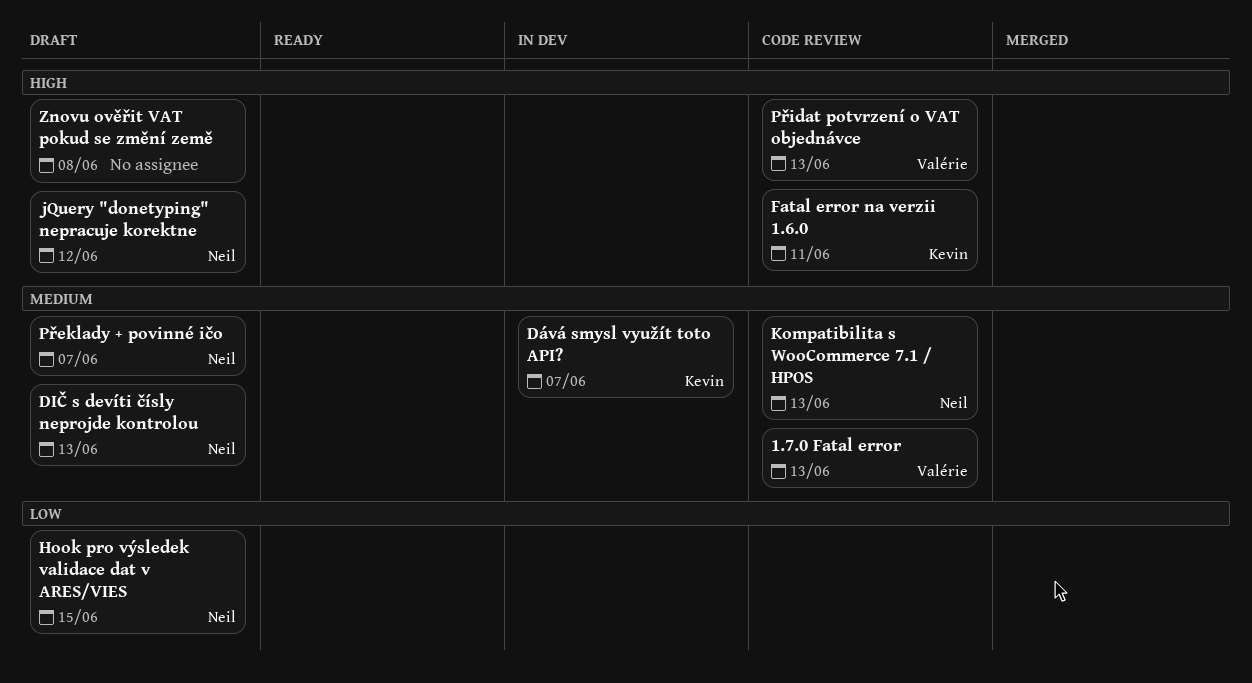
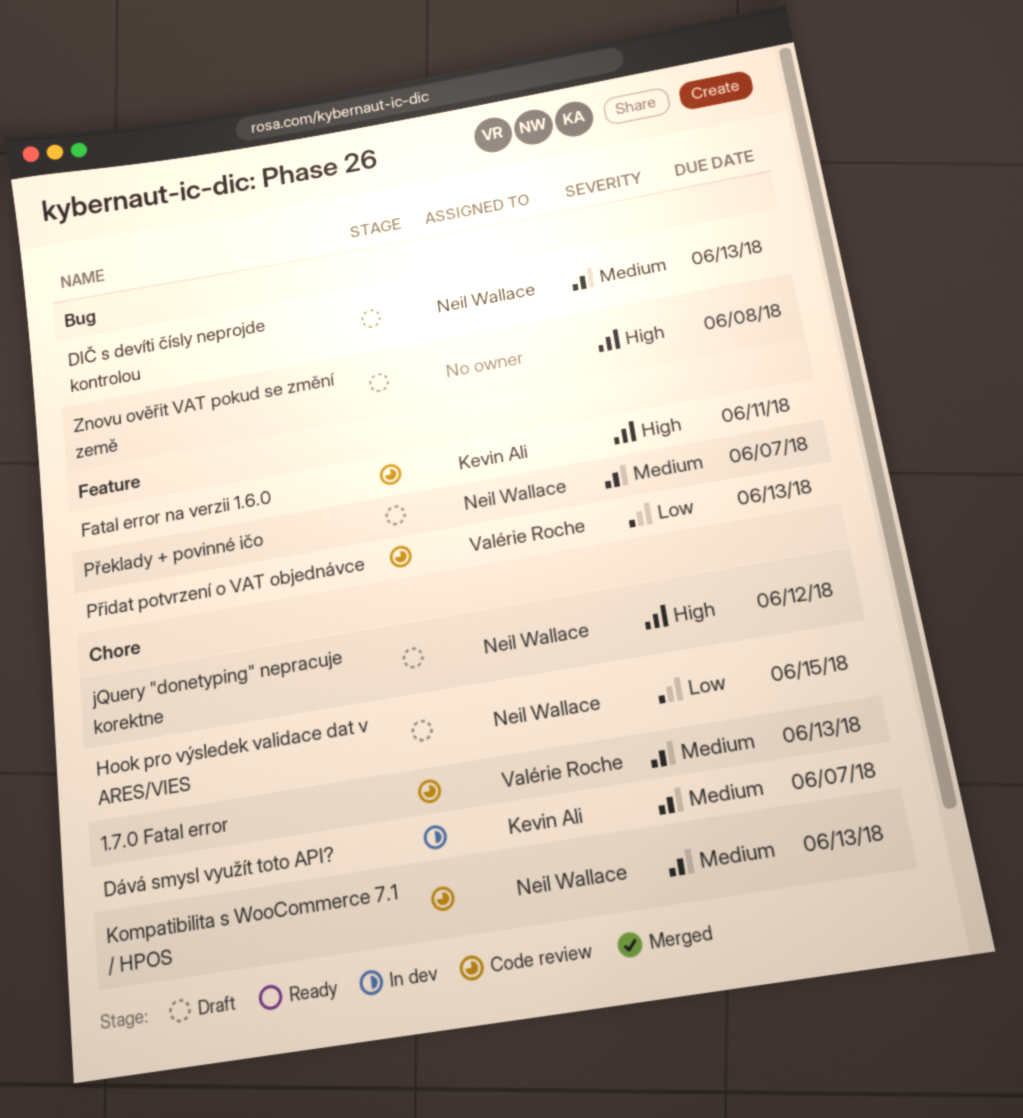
Přidat potvrzení o VAT objednávce, priority: High -> Low

